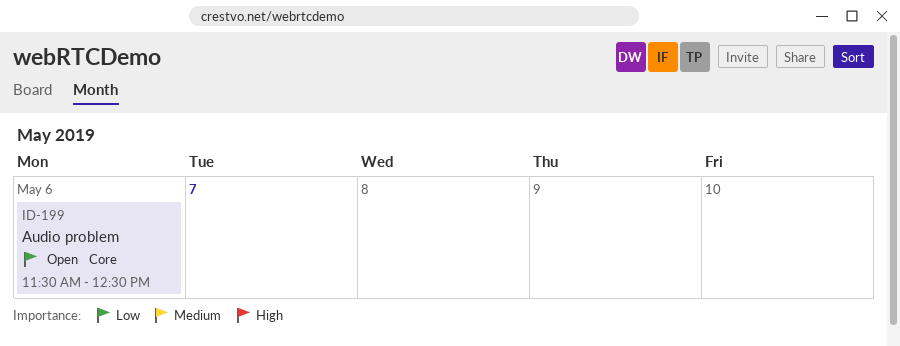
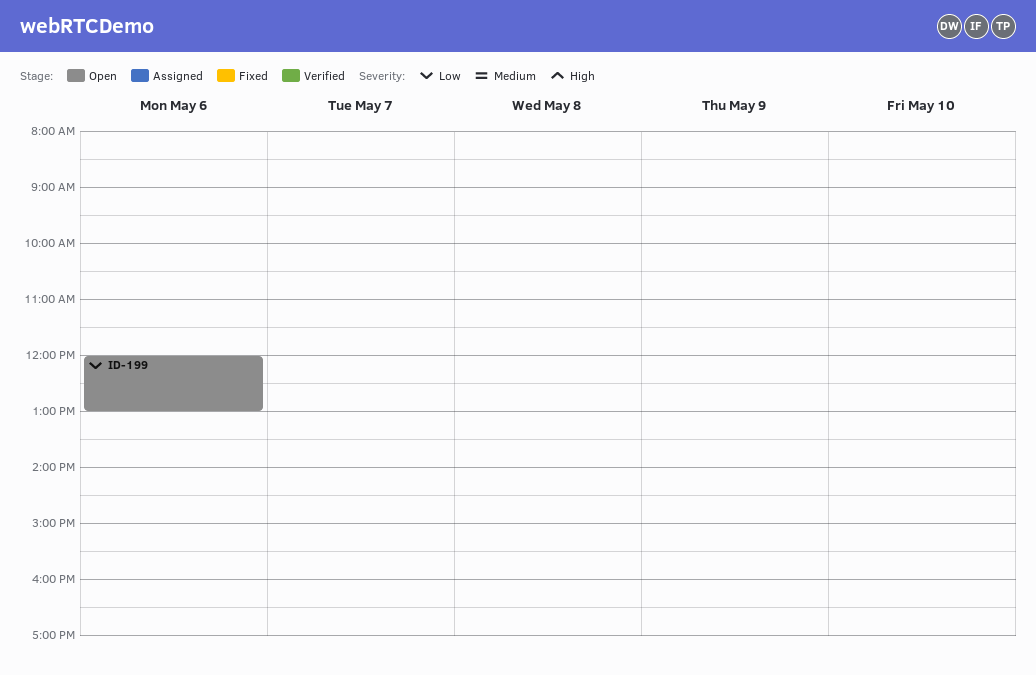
ID-199, begins: 11:30 -> 12:00
ID-199, ends: 12:30 -> 13:00

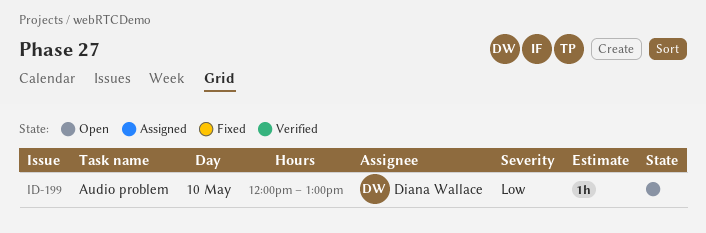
ID-199, day: May 6 -> May 10

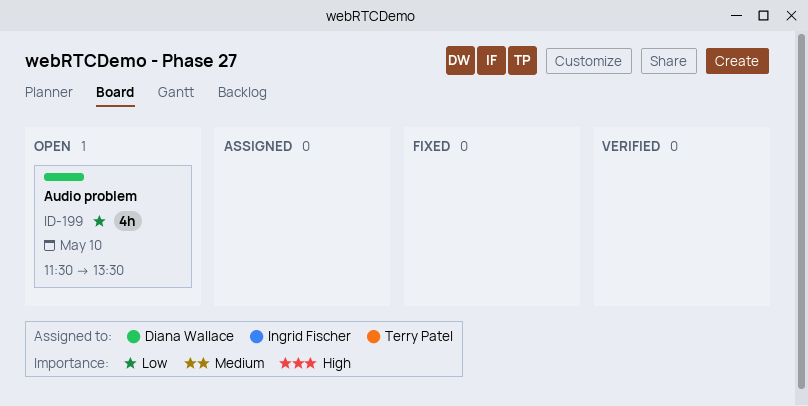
ID-199, estimate: 1h -> 4h
ID-199, begins: 12:00 -> 11:30
ID-199, ends: 13:00 -> 13:30

